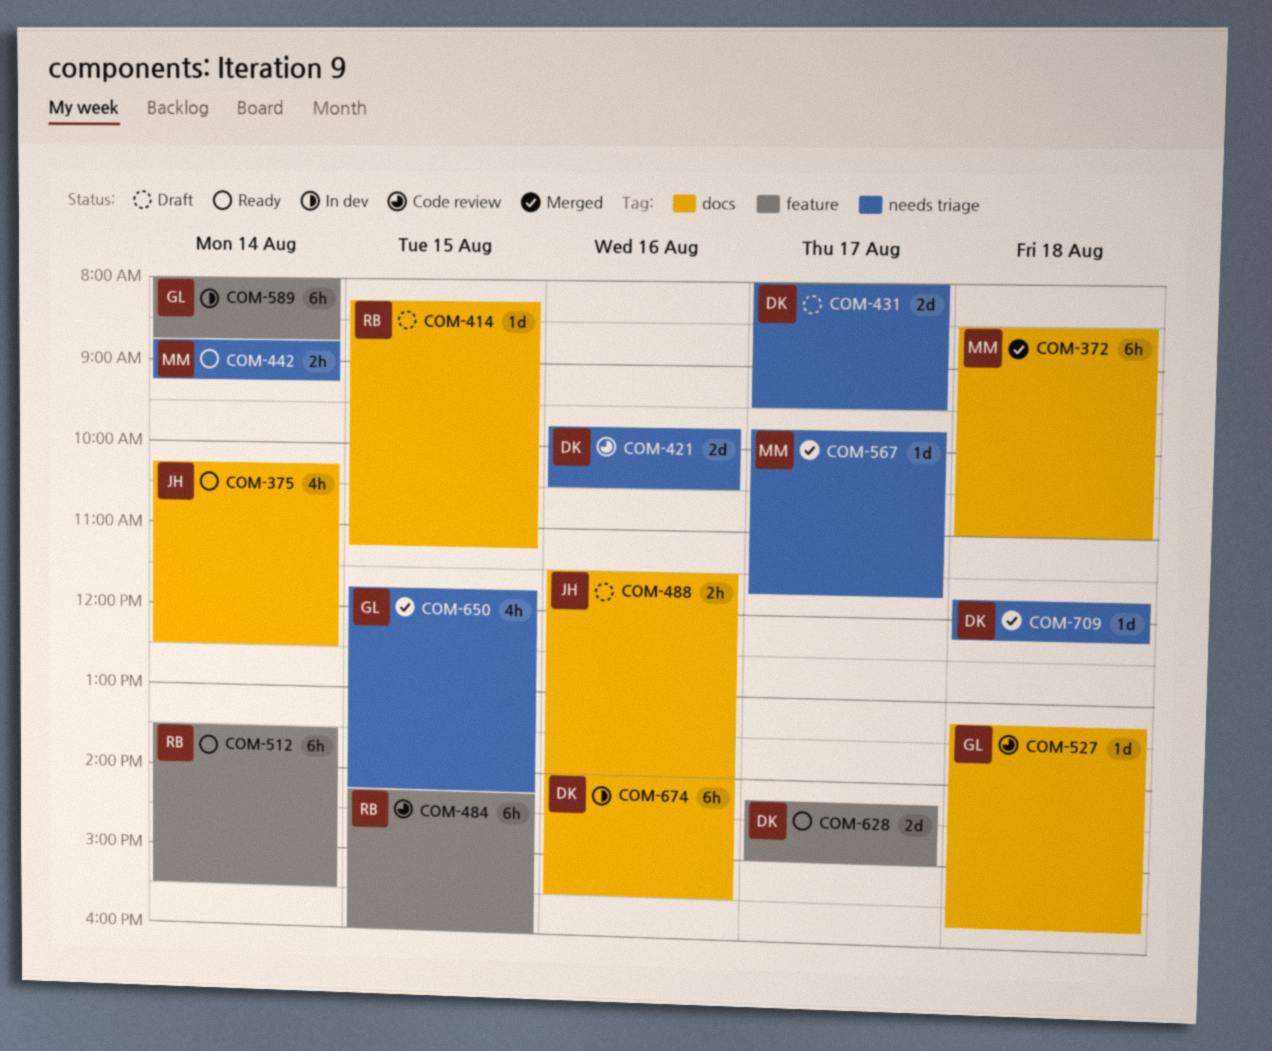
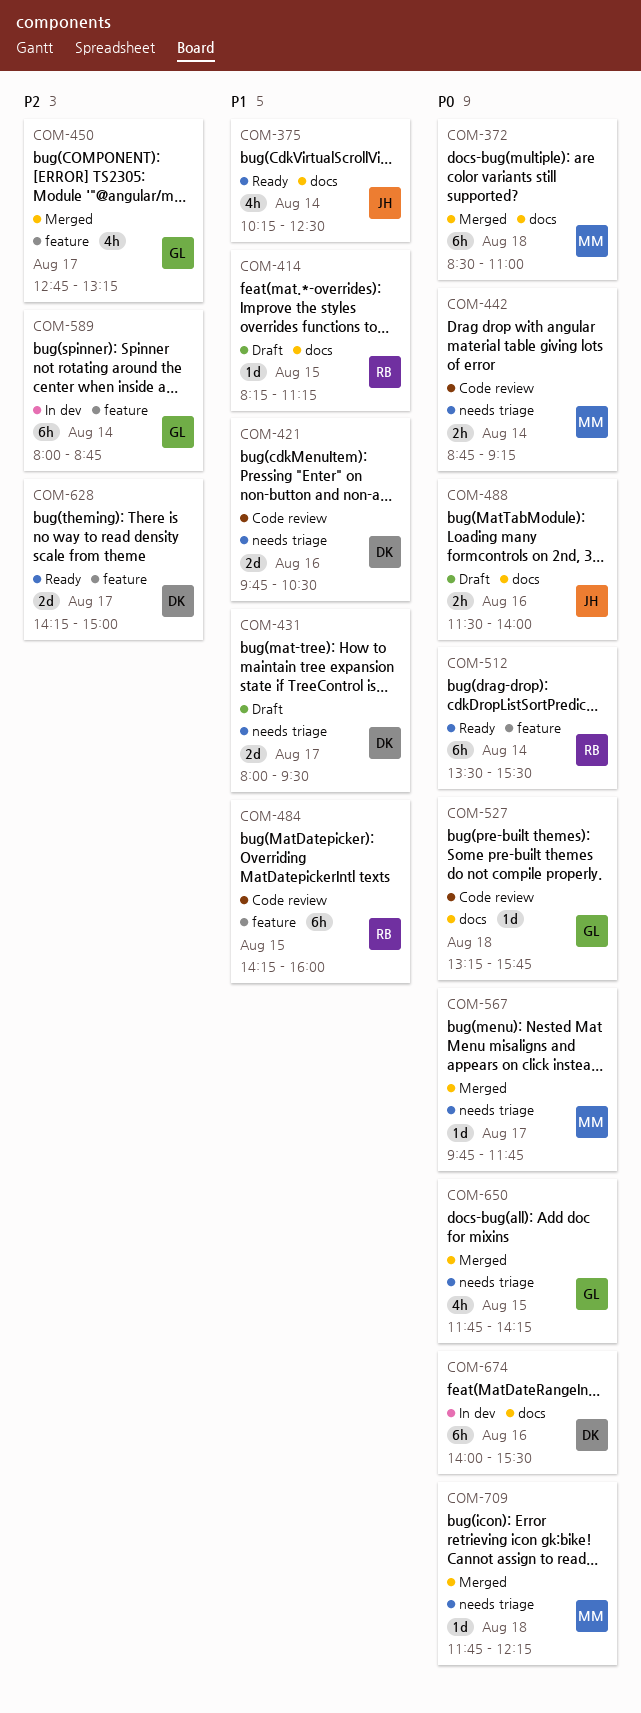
COM-442, status: Ready -> Code review
COM-450: none -> present
COM-709, owner: DK -> MM

